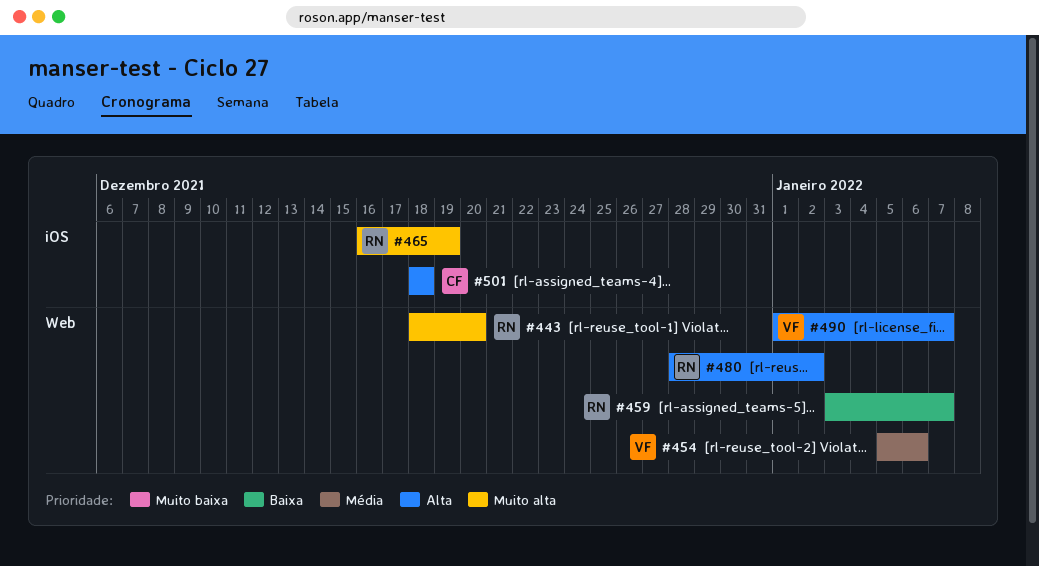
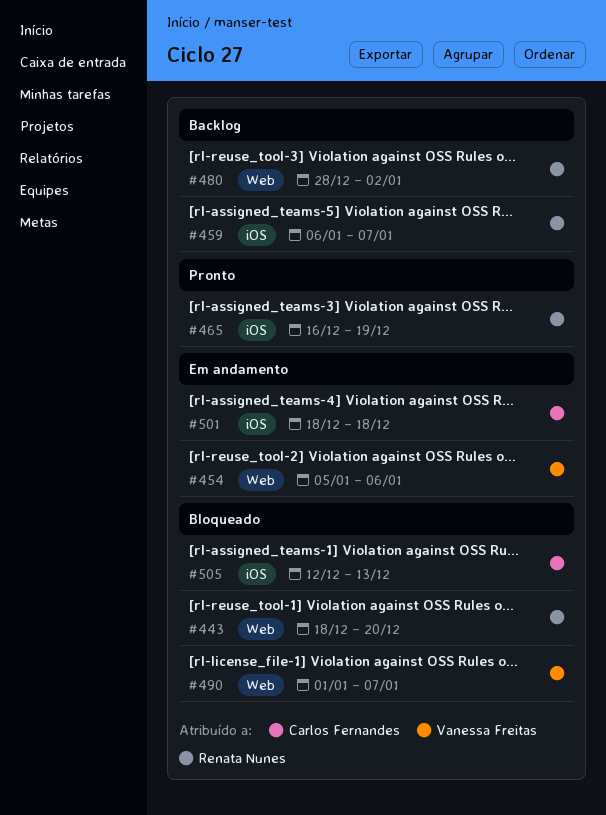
#459, label: Web -> iOS
#459, start: Jan 3 -> Jan 6
#505: none -> present

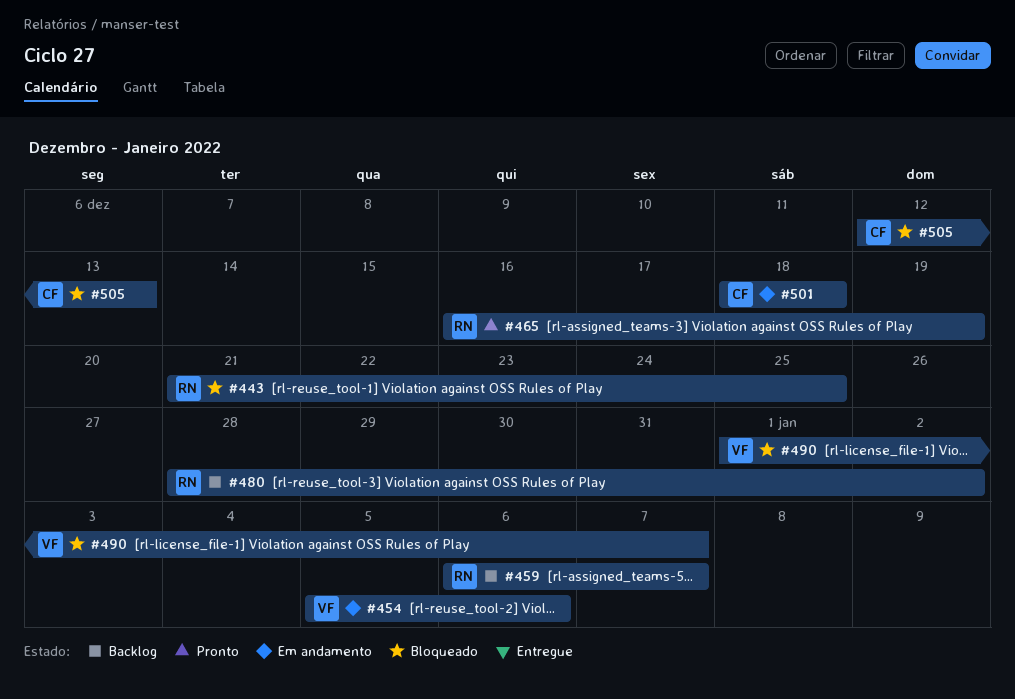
#443, start: Dec 18 -> Dec 21
#443, due: Dec 20 -> Dec 25

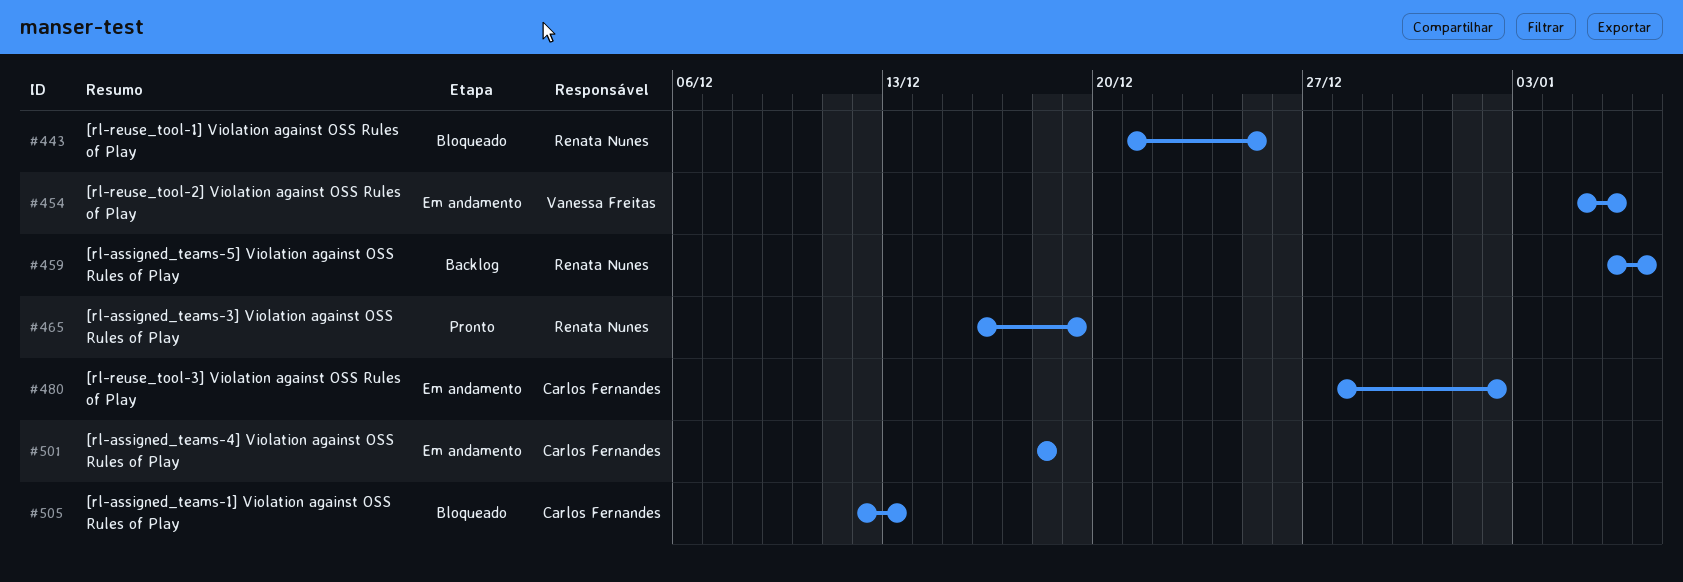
#480, status: Backlog -> Em andamento
#480, owner: Renata Nunes -> Carlos Fernandes
#490: present -> none

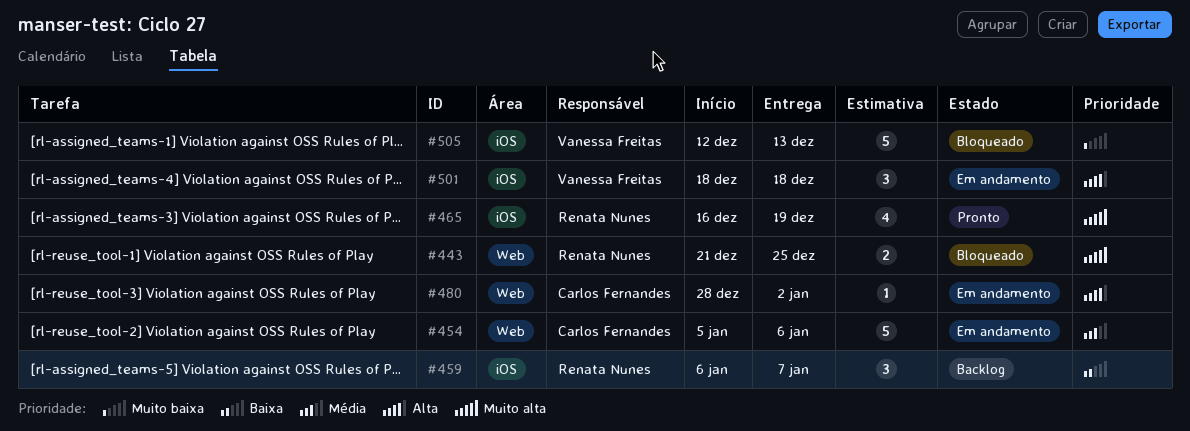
#454, owner: Vanessa Freitas -> Carlos Fernandes
#501, owner: Carlos Fernandes -> Vanessa Freitas
#505, owner: Carlos Fernandes -> Vanessa Freitas

